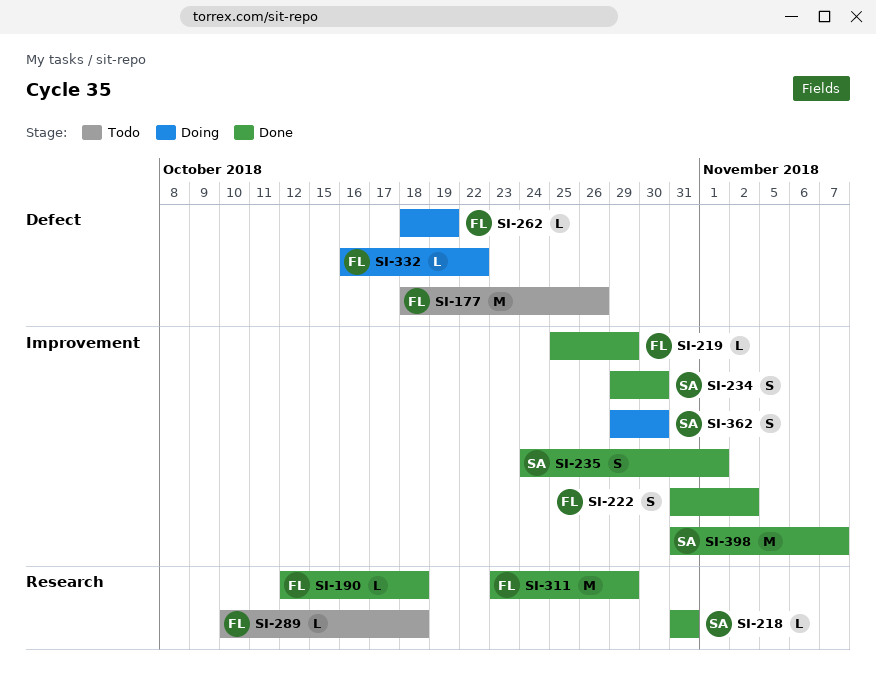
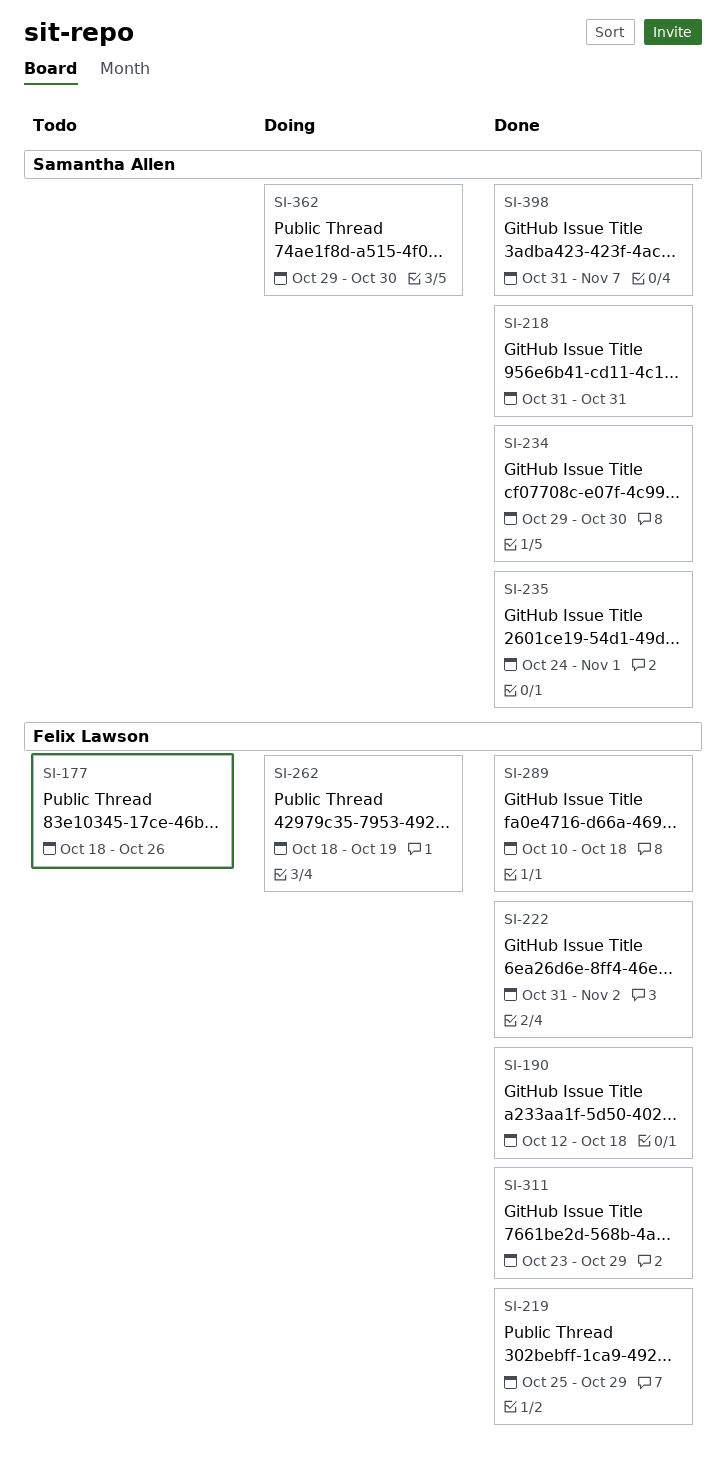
SI-289, status: Todo -> Done
SI-332: present -> none

